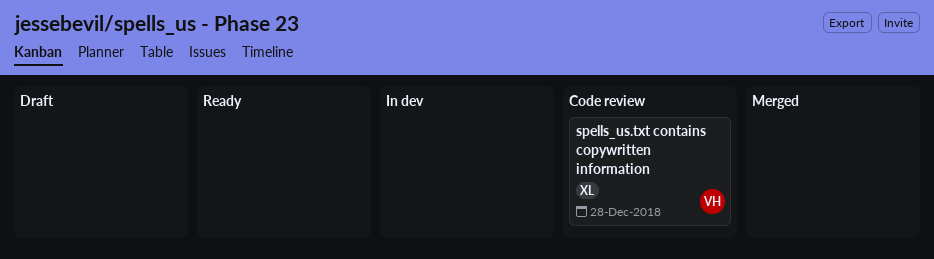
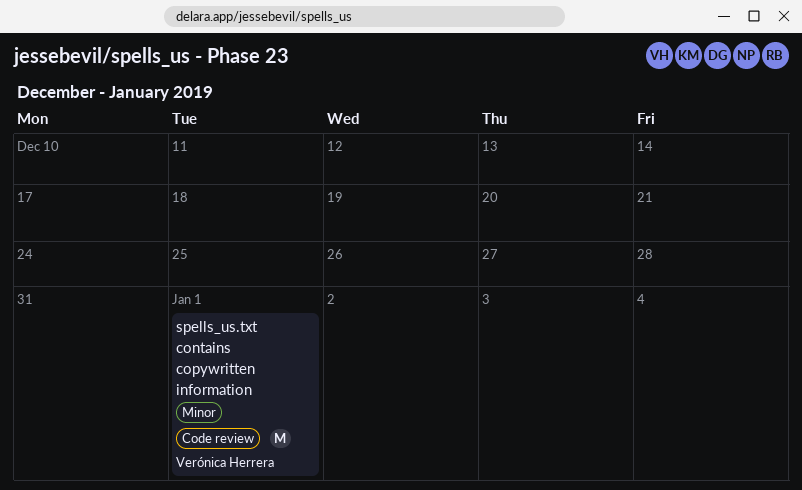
spells_us.txt contains copywritten information, estimate: XL -> M
spells_us.txt contains copywritten information, due: Dec 28 -> Jan 1

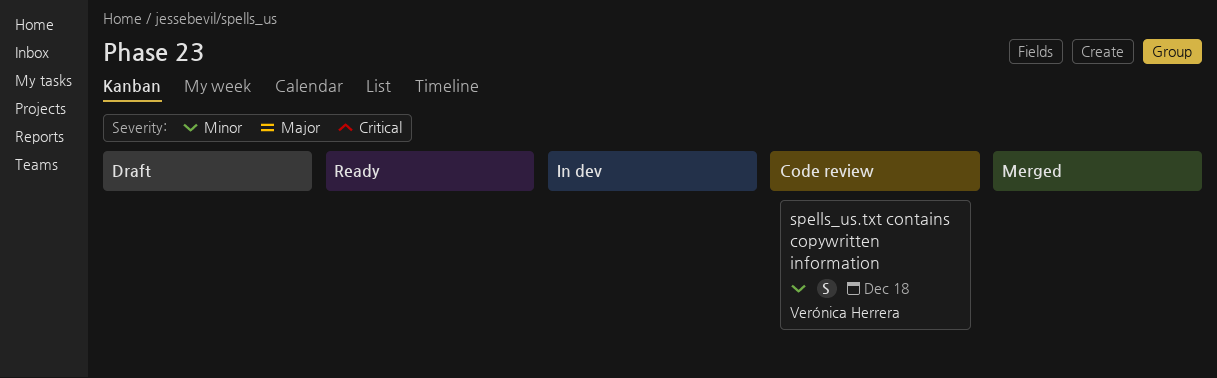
spells_us.txt contains copywritten information, estimate: M -> S
spells_us.txt contains copywritten information, due: Jan 1 -> Dec 18

